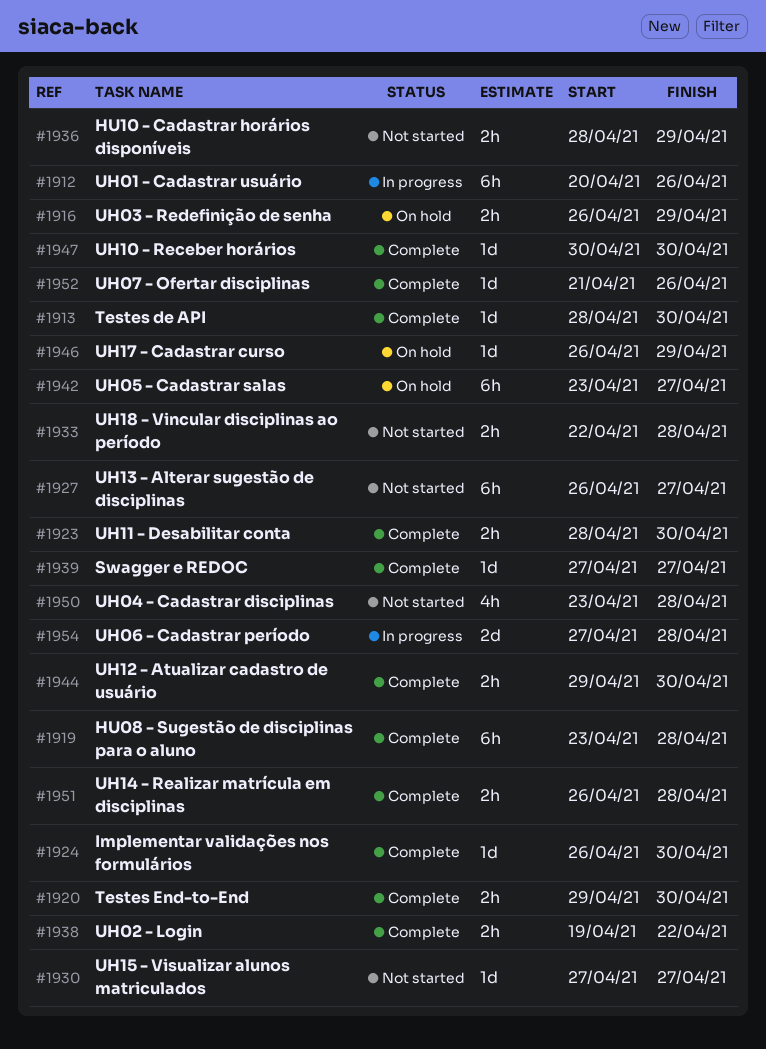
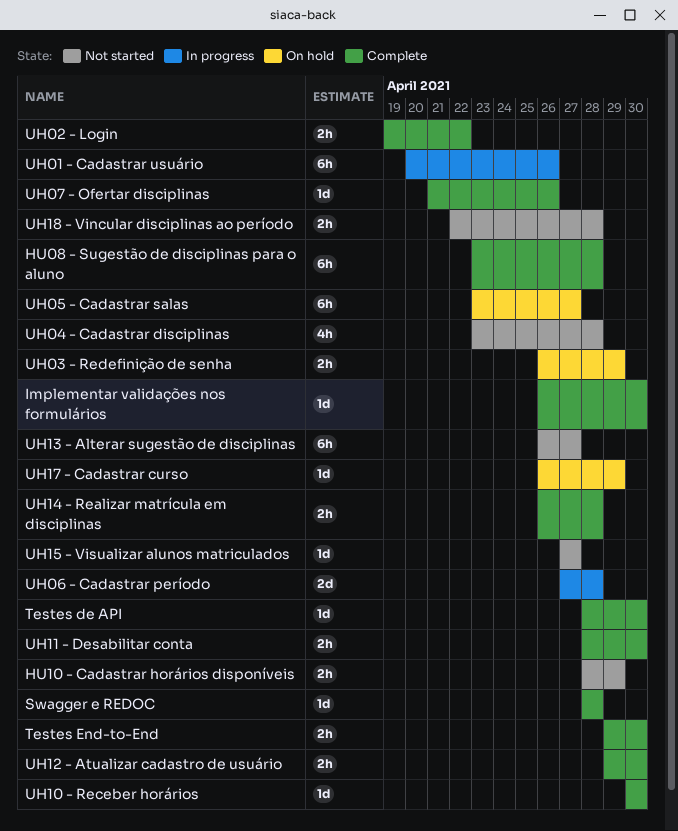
Swagger e REDOC, start: Apr 27 -> Apr 28
Swagger e REDOC, due: Apr 27 -> Apr 28

